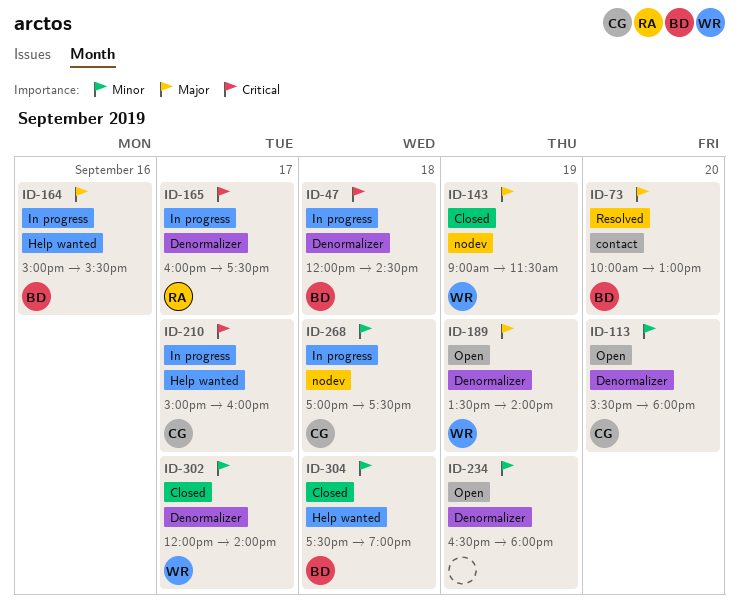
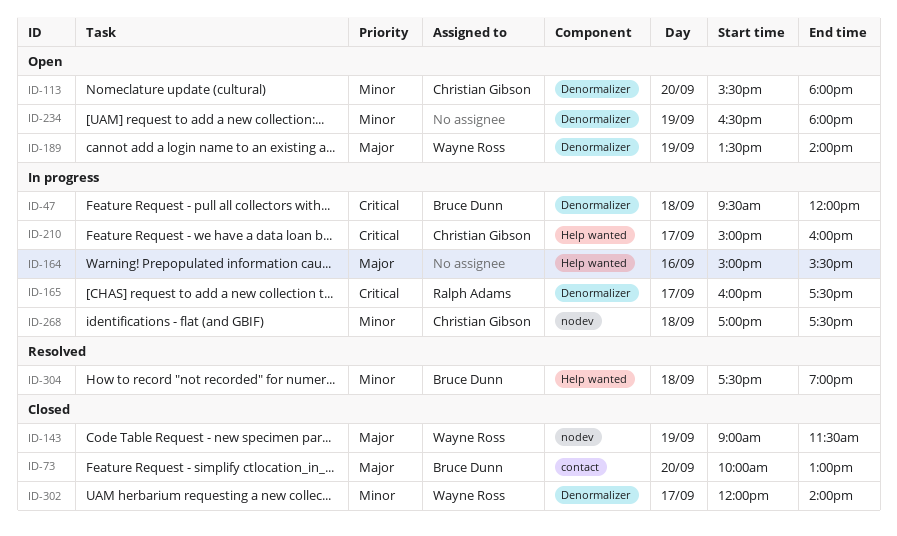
ID-47, begins: 12:00 -> 09:30
ID-47, ends: 14:30 -> 12:00
ID-73, status: Resolved -> Closed
ID-164, owner: Bruce Dunn -> none
ID-304, status: Closed -> Resolved

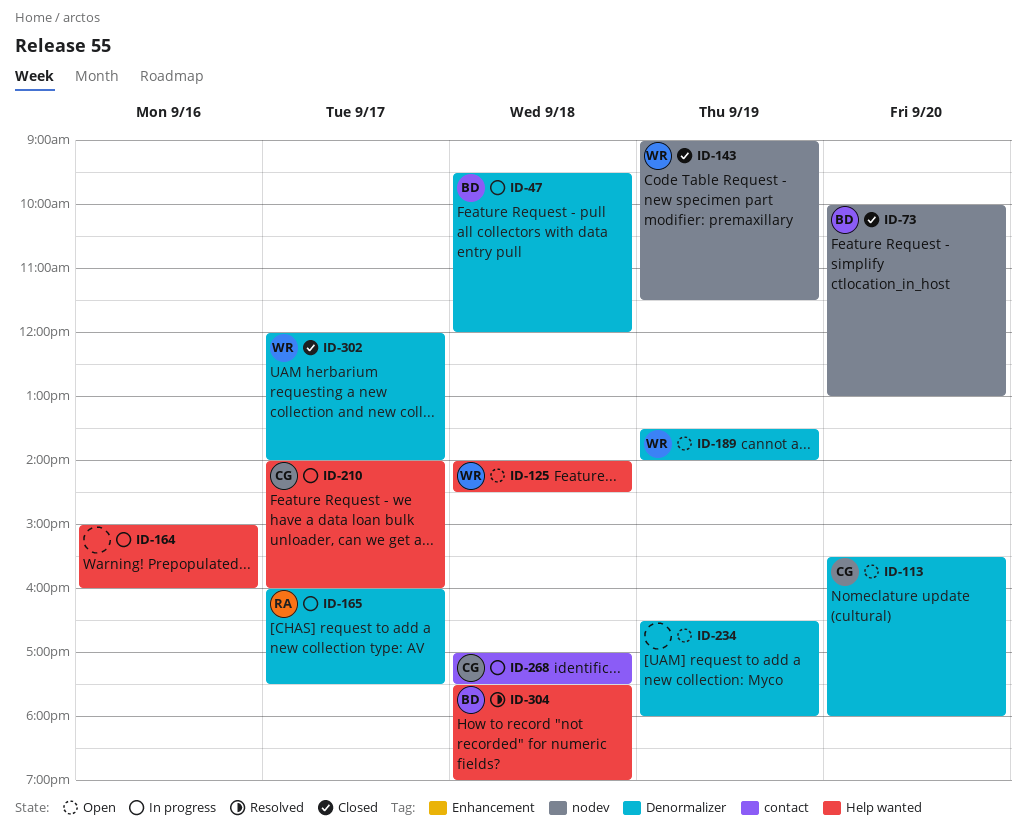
ID-73, label: contact -> nodev
ID-125: none -> present
ID-164, ends: 15:30 -> 16:00
ID-210, begins: 15:00 -> 14:00
ID-268, label: nodev -> contact

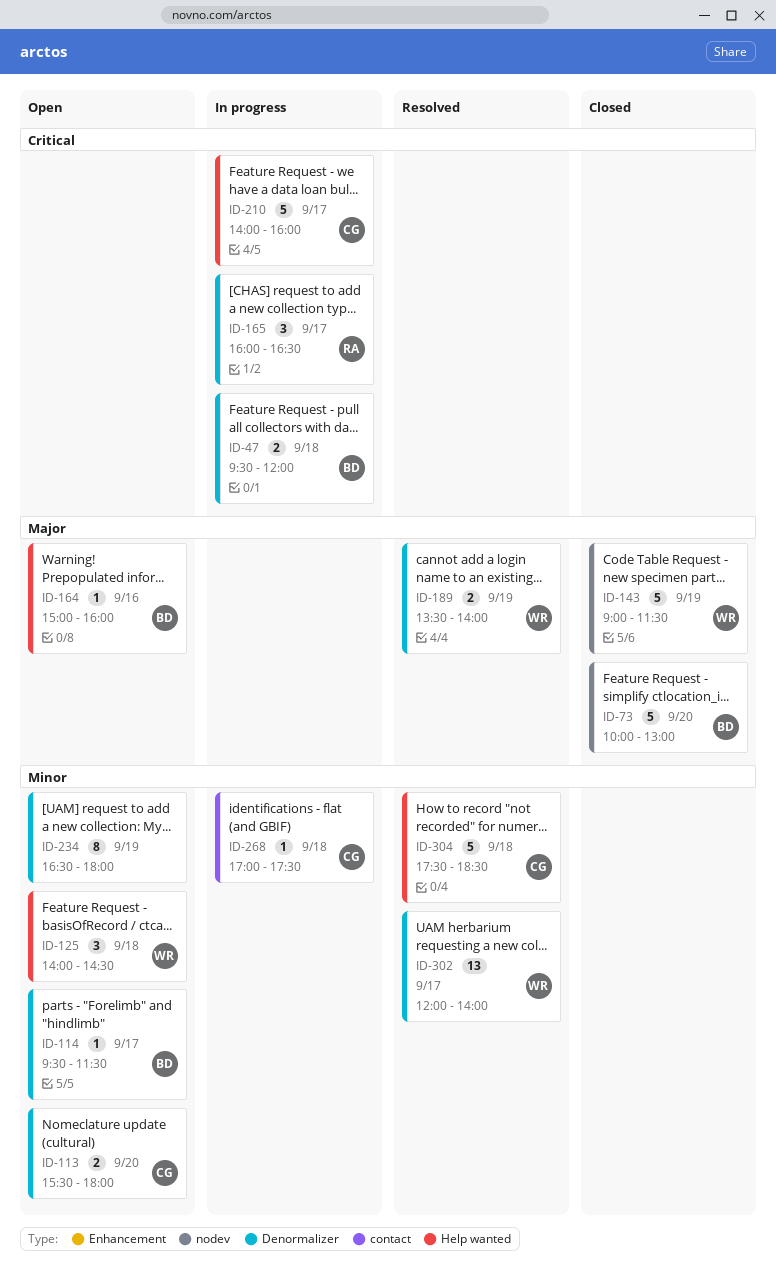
ID-114: none -> present
ID-164, status: In progress -> Open
ID-164, owner: none -> BD
ID-165, ends: 17:30 -> 16:30
ID-189, status: Open -> Resolved
ID-302, status: Closed -> Resolved
ID-304, owner: BD -> CG
ID-304, ends: 19:00 -> 18:30

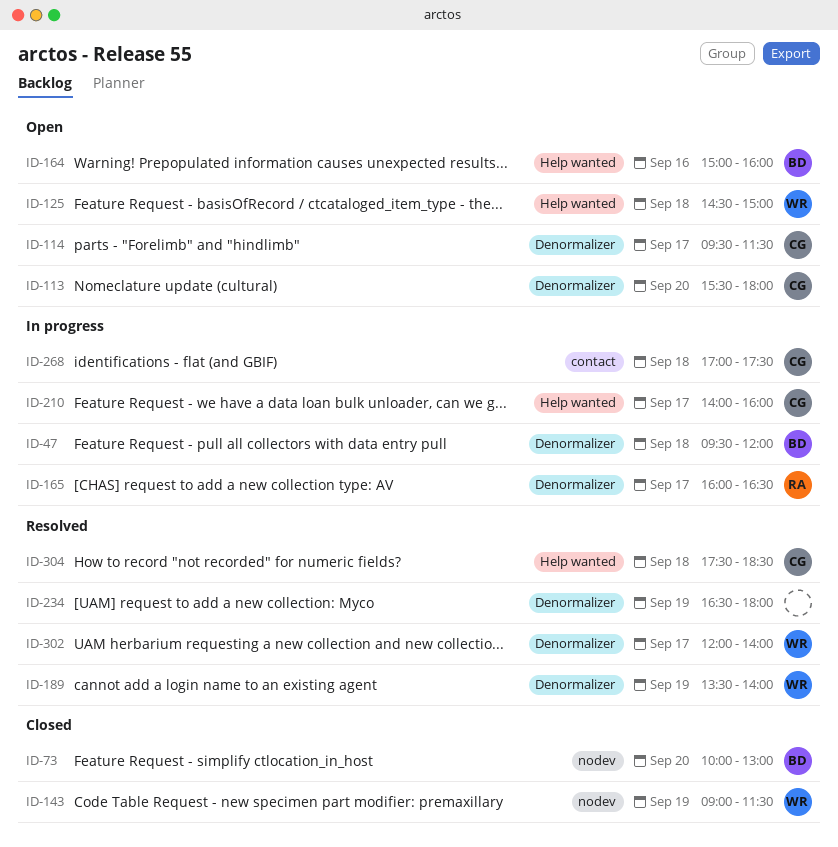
ID-114, owner: BD -> CG
ID-125, begins: 14:00 -> 14:30
ID-125, ends: 14:30 -> 15:00
ID-234, status: Open -> Resolved

